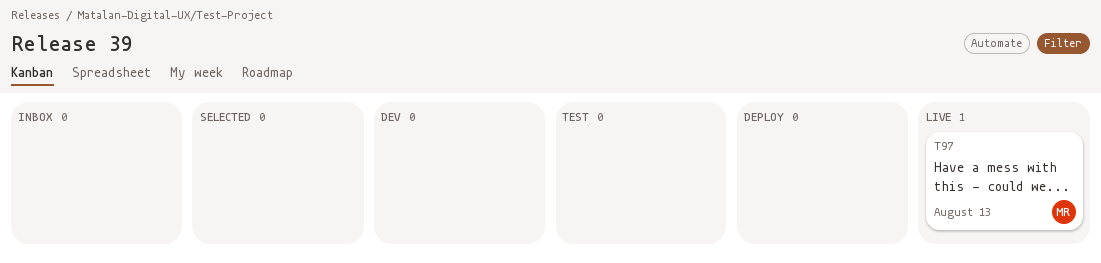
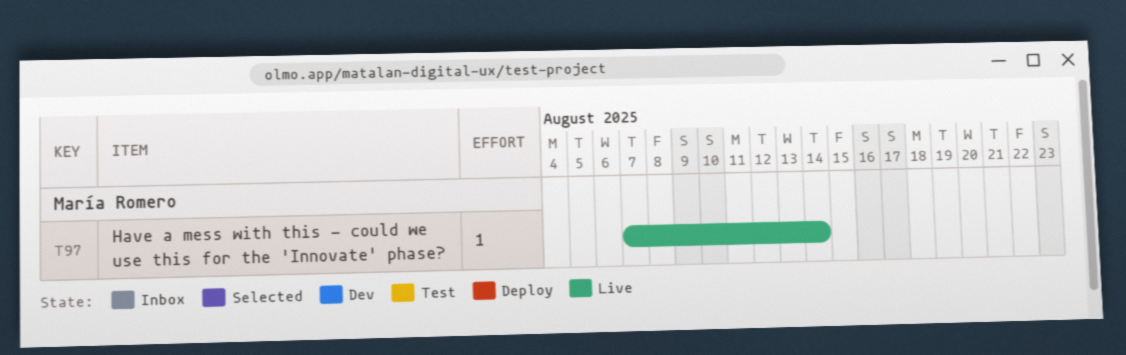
T97, due: Aug 13 -> Aug 14

